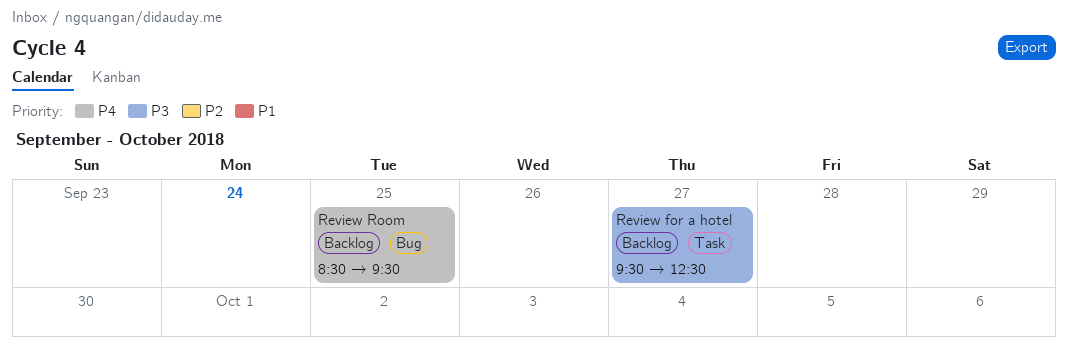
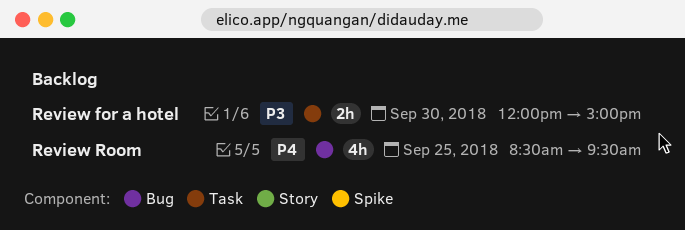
Review for a hotel, day: Sep 27 -> Sep 30
Review for a hotel, begins: 09:30 -> 12:00
Review for a hotel, ends: 12:30 -> 15:00

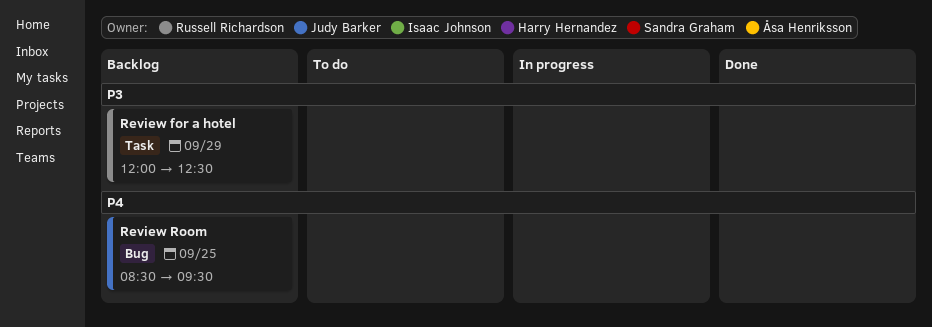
Review for a hotel, day: Sep 30 -> Sep 29
Review for a hotel, ends: 15:00 -> 12:30

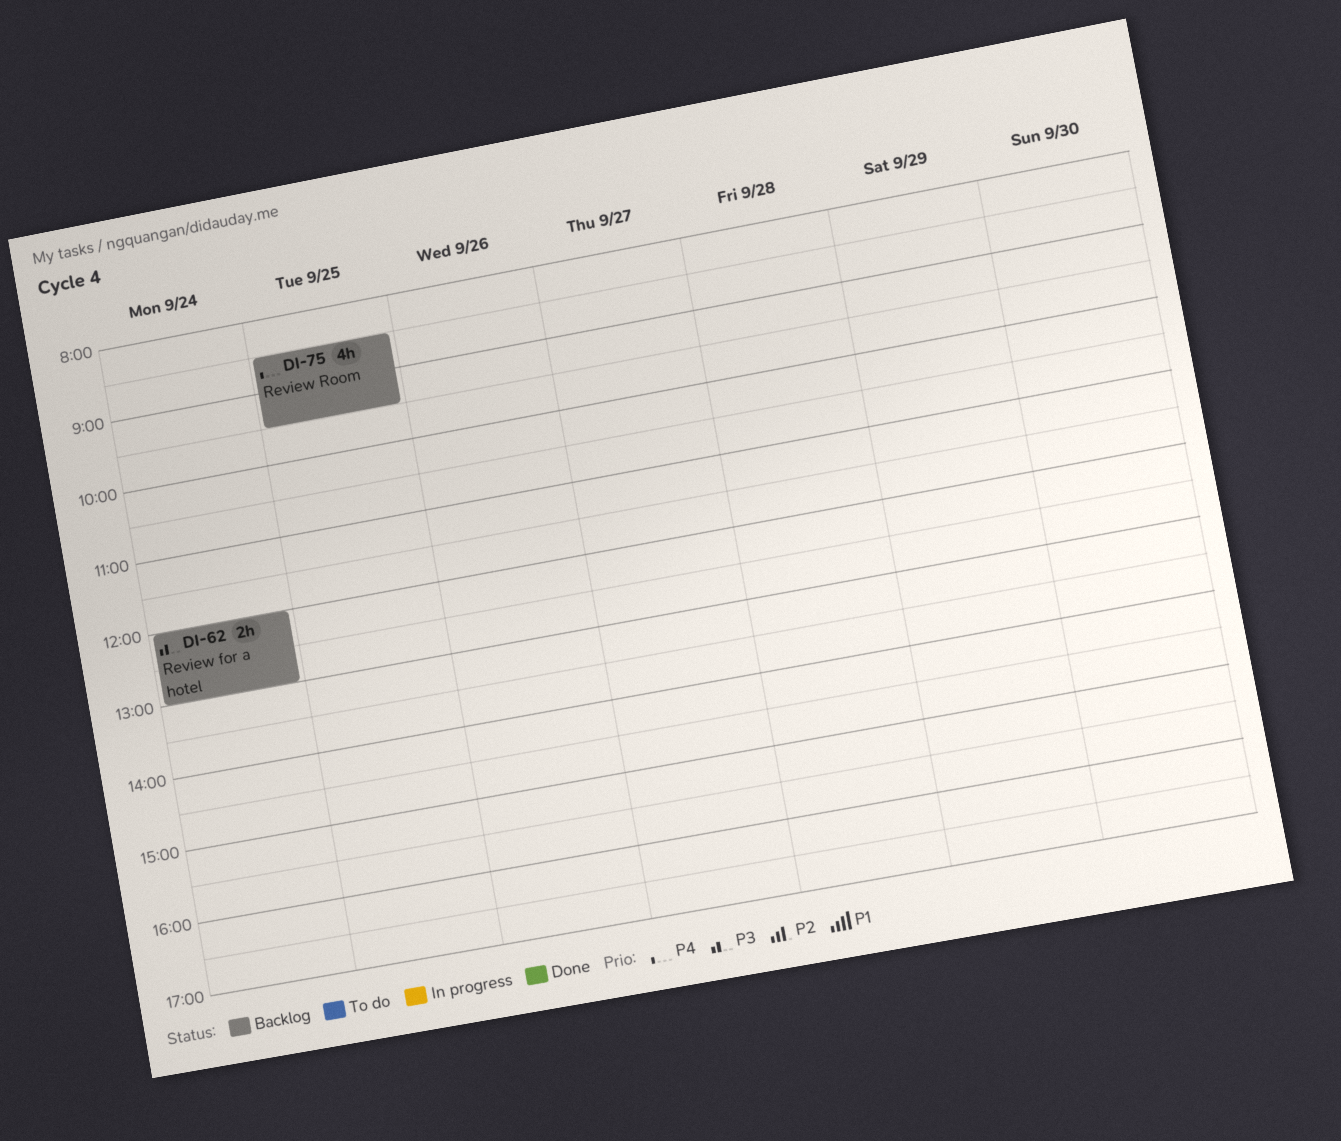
Review for a hotel, day: Sep 29 -> Sep 24
Review for a hotel, ends: 12:30 -> 13:00

